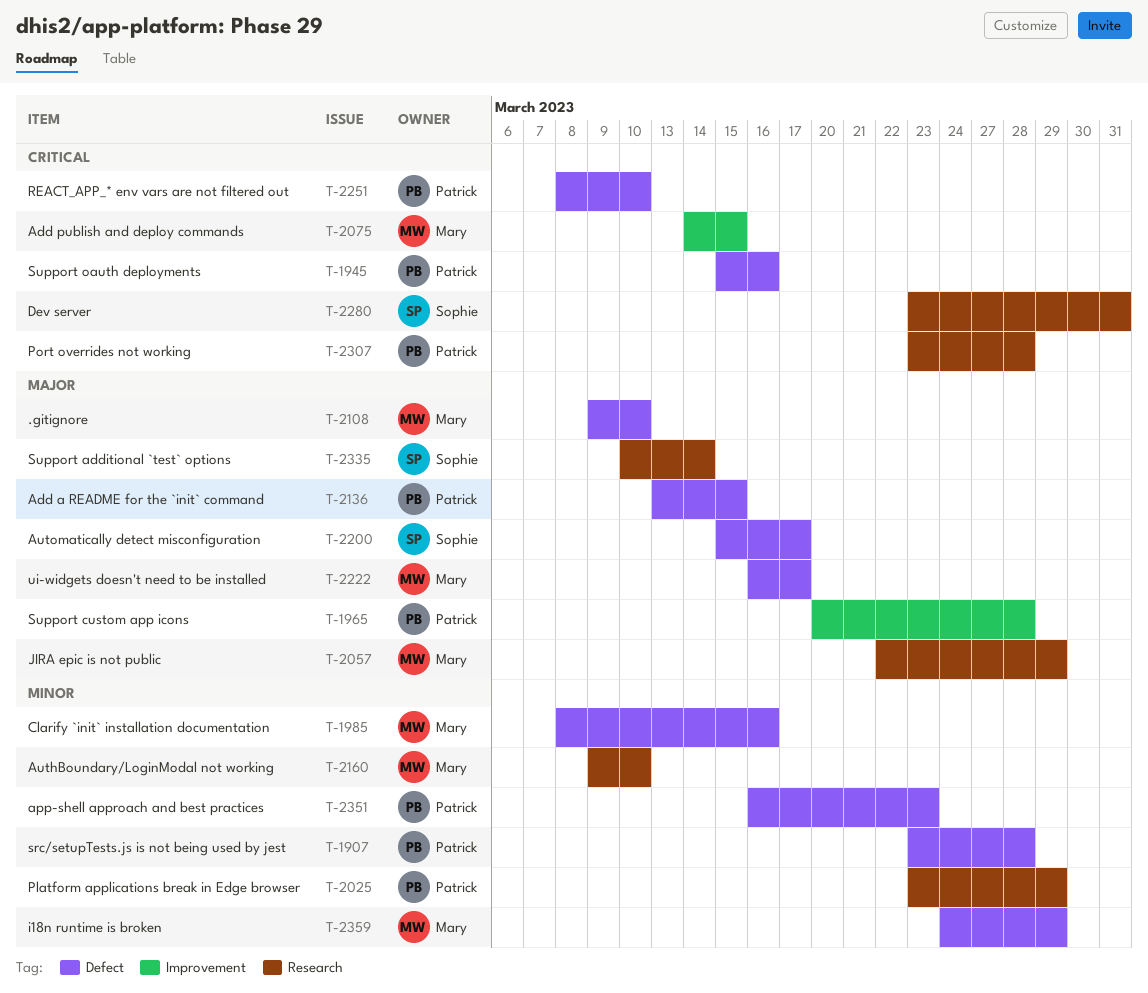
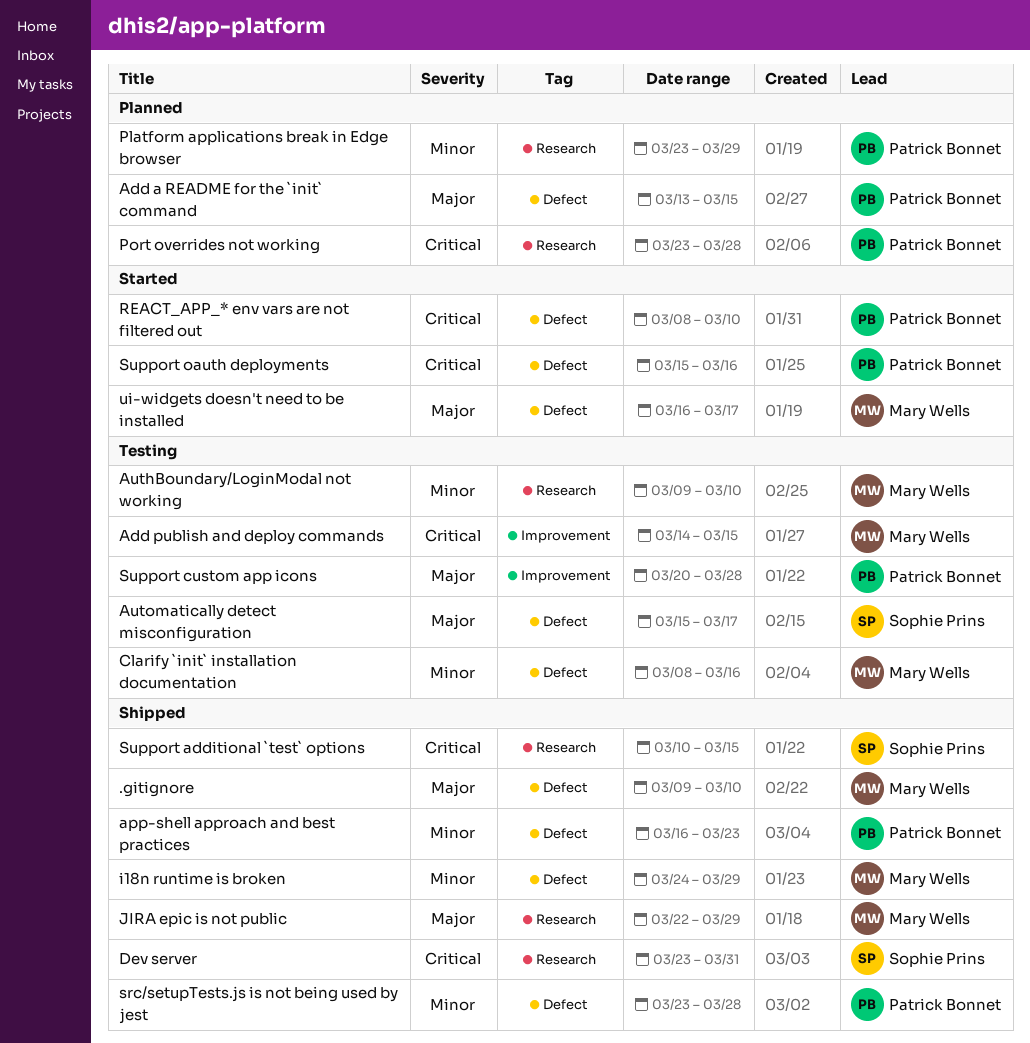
Support additional `test` options, priority: Major -> Critical
Support additional `test` options, due: Mar 14 -> Mar 15

